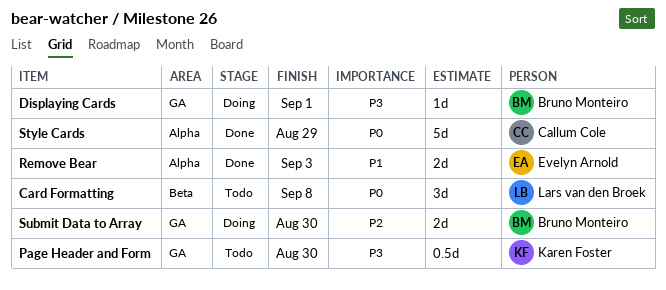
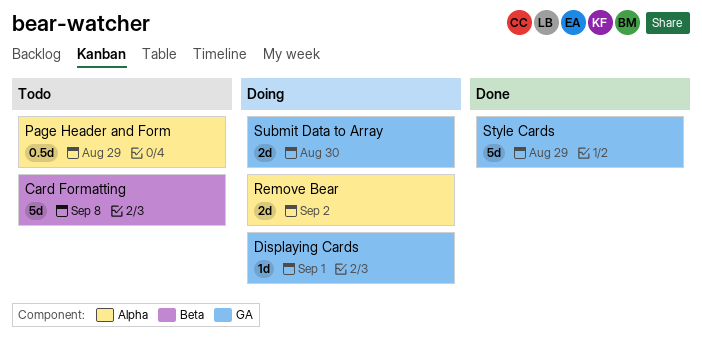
Card Formatting, estimate: 3d -> 5d
Page Header and Form, label: GA -> Alpha
Page Header and Form, due: Aug 30 -> Aug 29
Remove Bear, status: Done -> Doing
Remove Bear, due: Sep 3 -> Sep 2
Style Cards, label: Alpha -> GA

